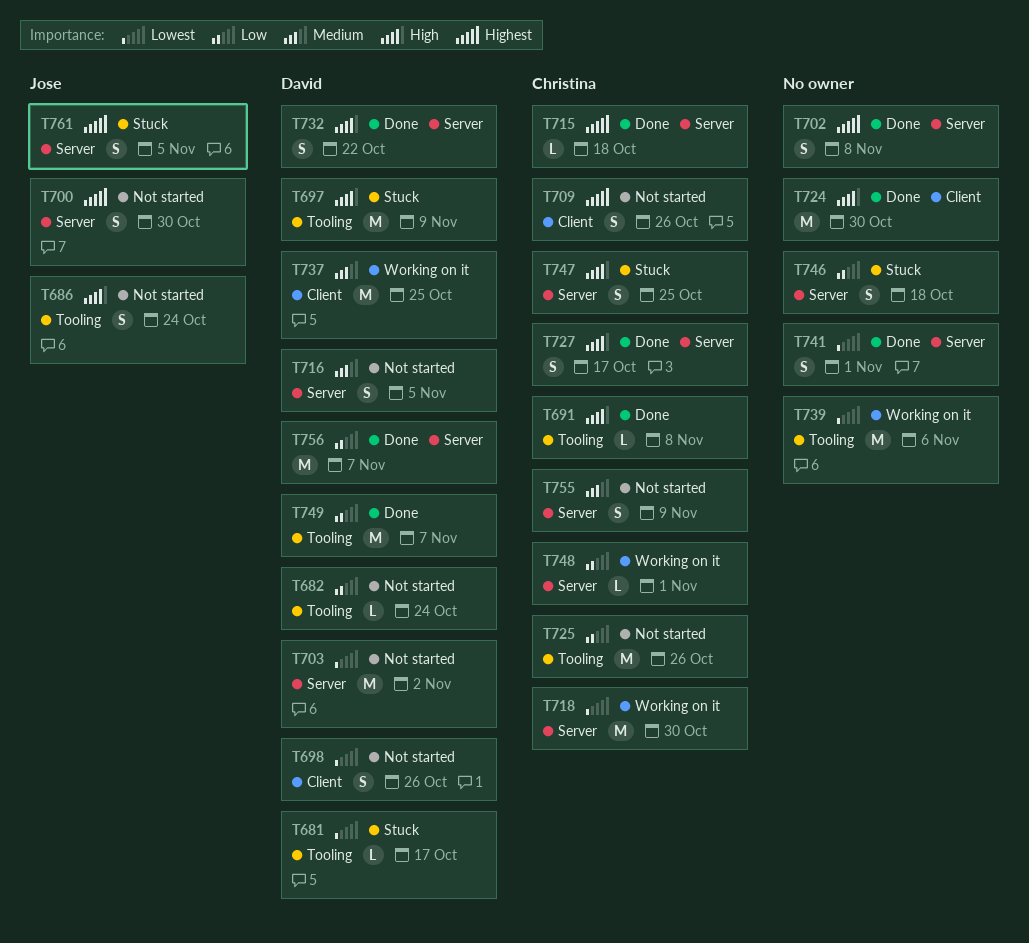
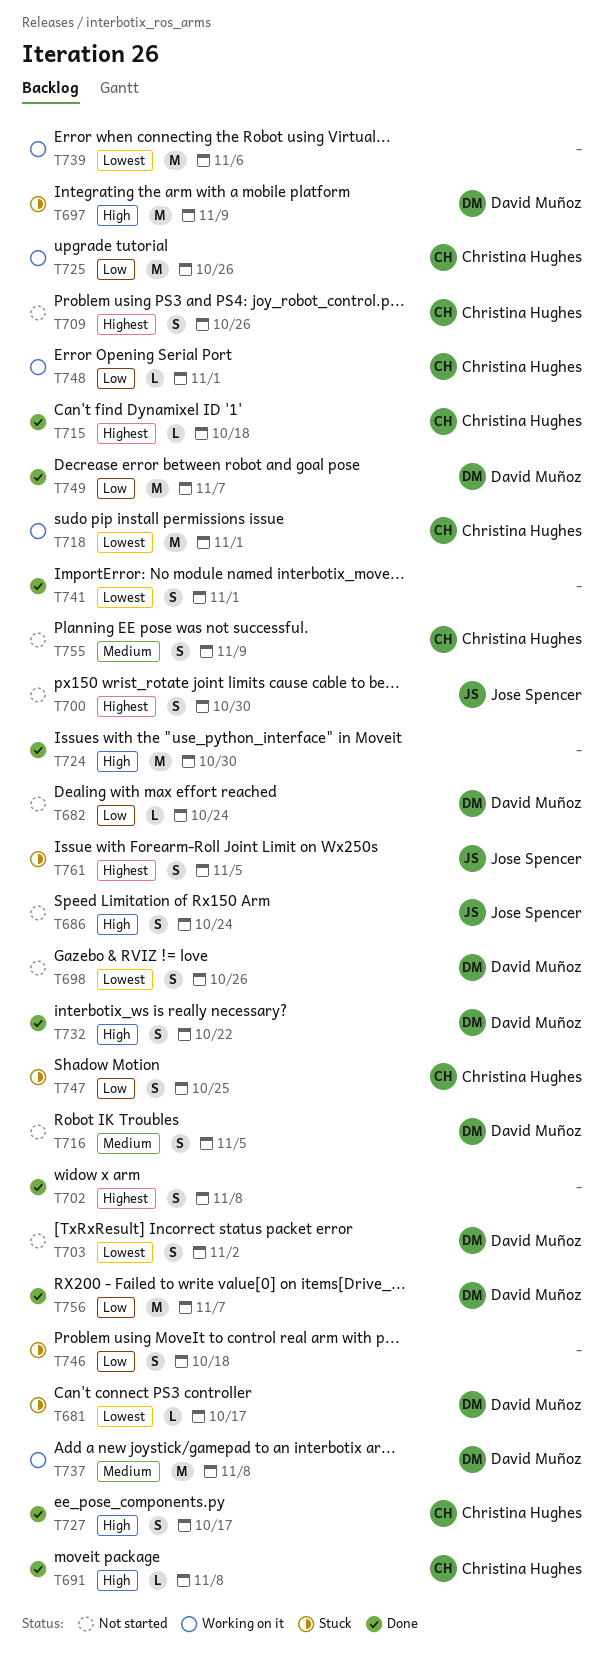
T703, estimate: M -> S
T718, due: Oct 30 -> Nov 1
T725, status: Not started -> Working on it
T737, due: Oct 25 -> Nov 8
T747, priority: High -> Low

